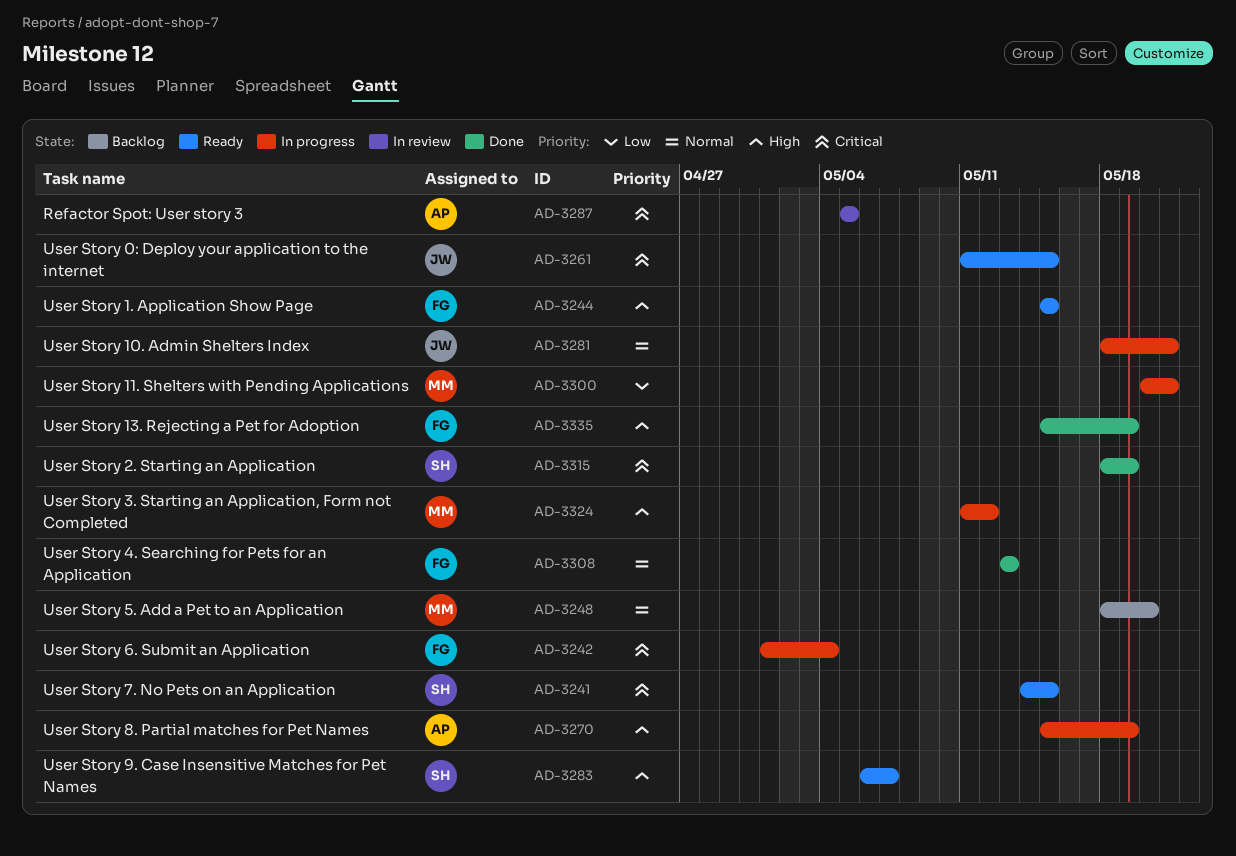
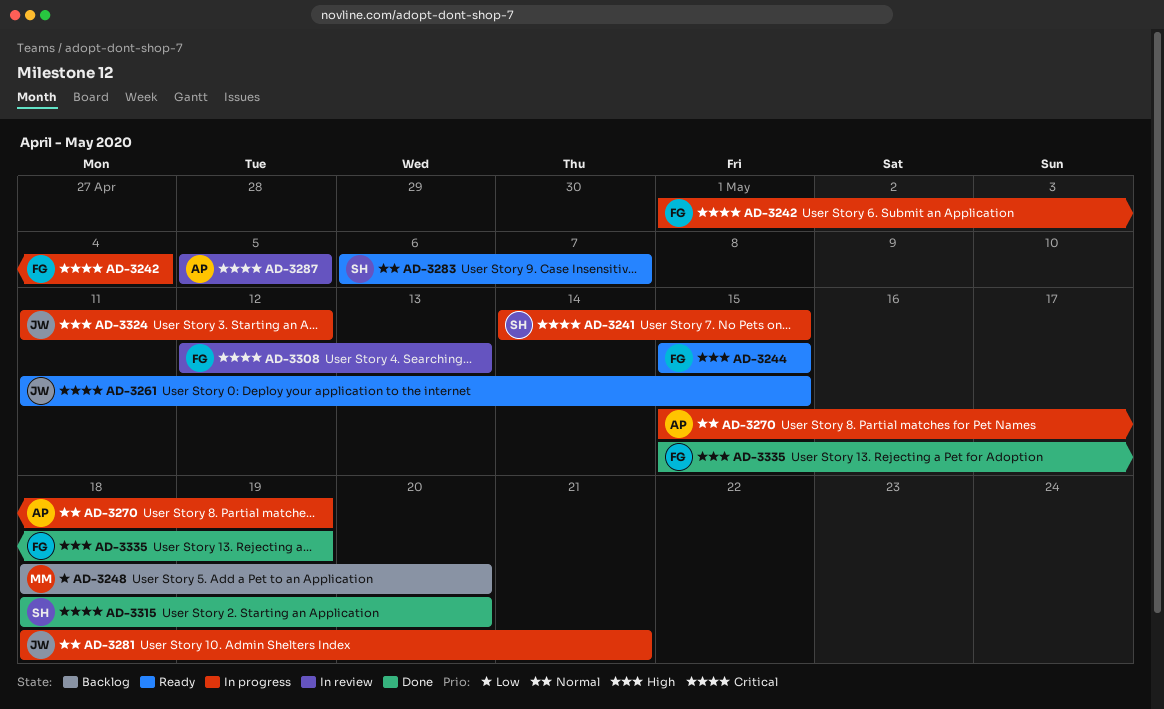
AD-3241, status: Ready -> In progress
AD-3248, priority: Normal -> Low
AD-3270, priority: High -> Normal
AD-3283, priority: High -> Normal
AD-3300: present -> none
AD-3308, status: Done -> In review
AD-3308, priority: Normal -> Critical
AD-3308, start: May 13 -> May 12
AD-3315, due: May 19 -> May 20
AD-3324, owner: MM -> JW

